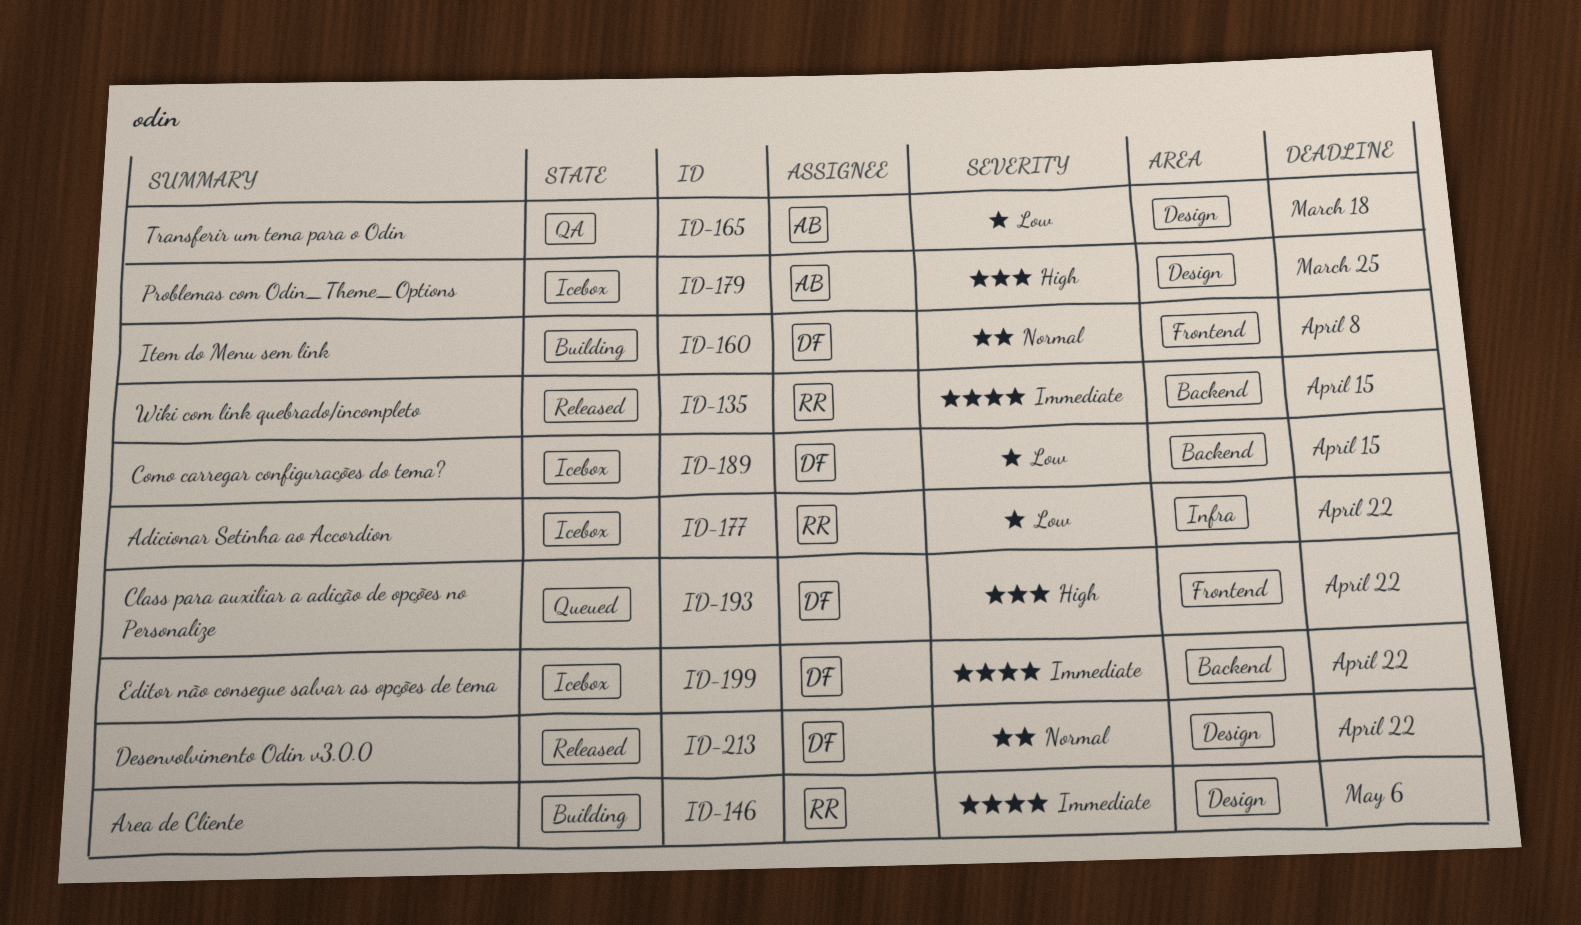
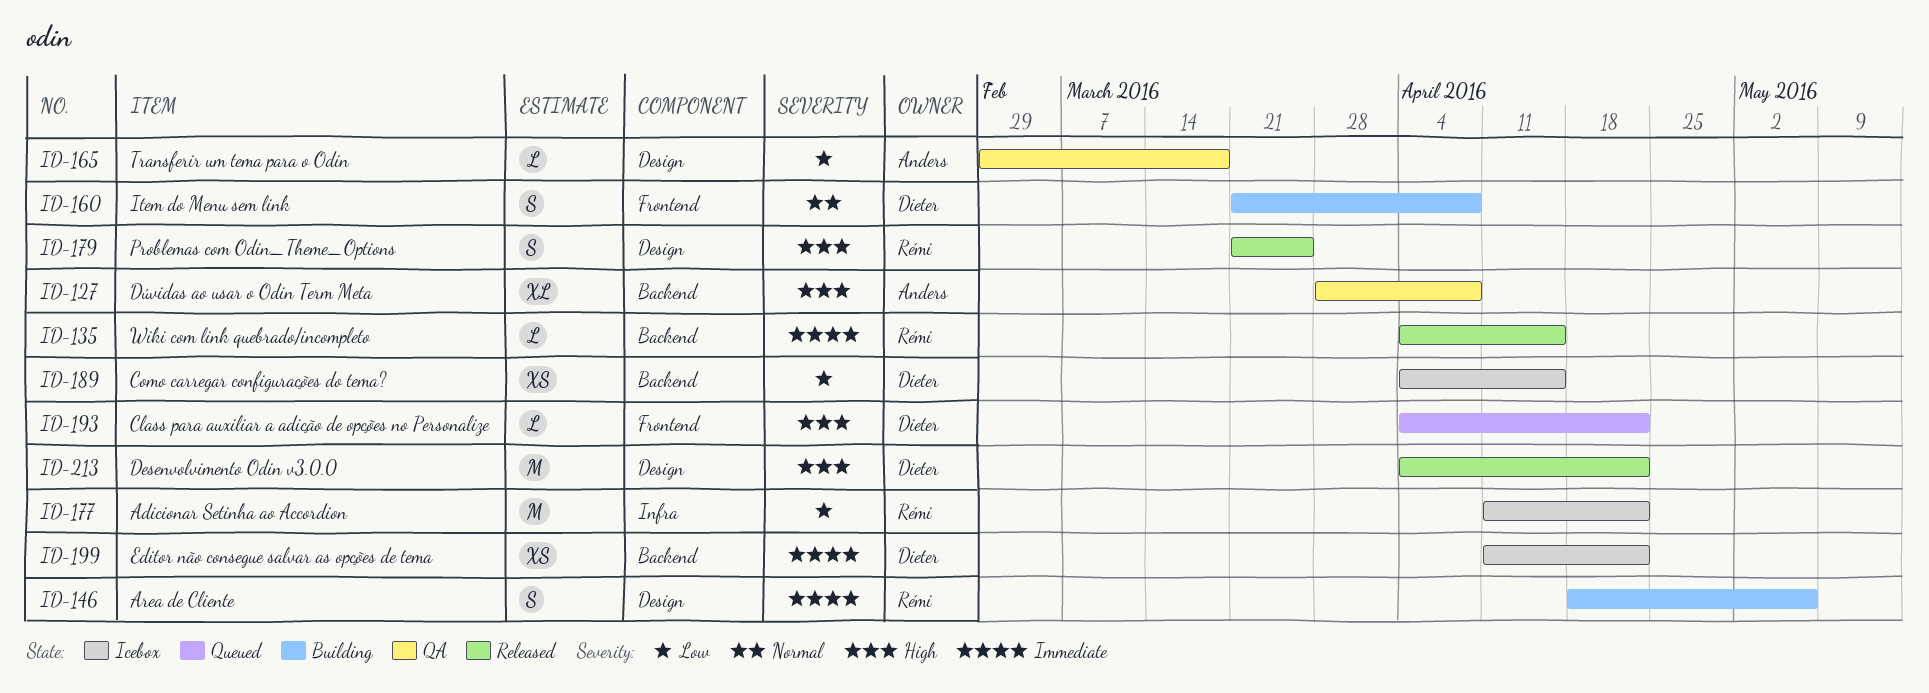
ID-127: none -> present
ID-179, status: Icebox -> Released
ID-179, owner: Anders -> Rémi
ID-213, priority: Normal -> High

